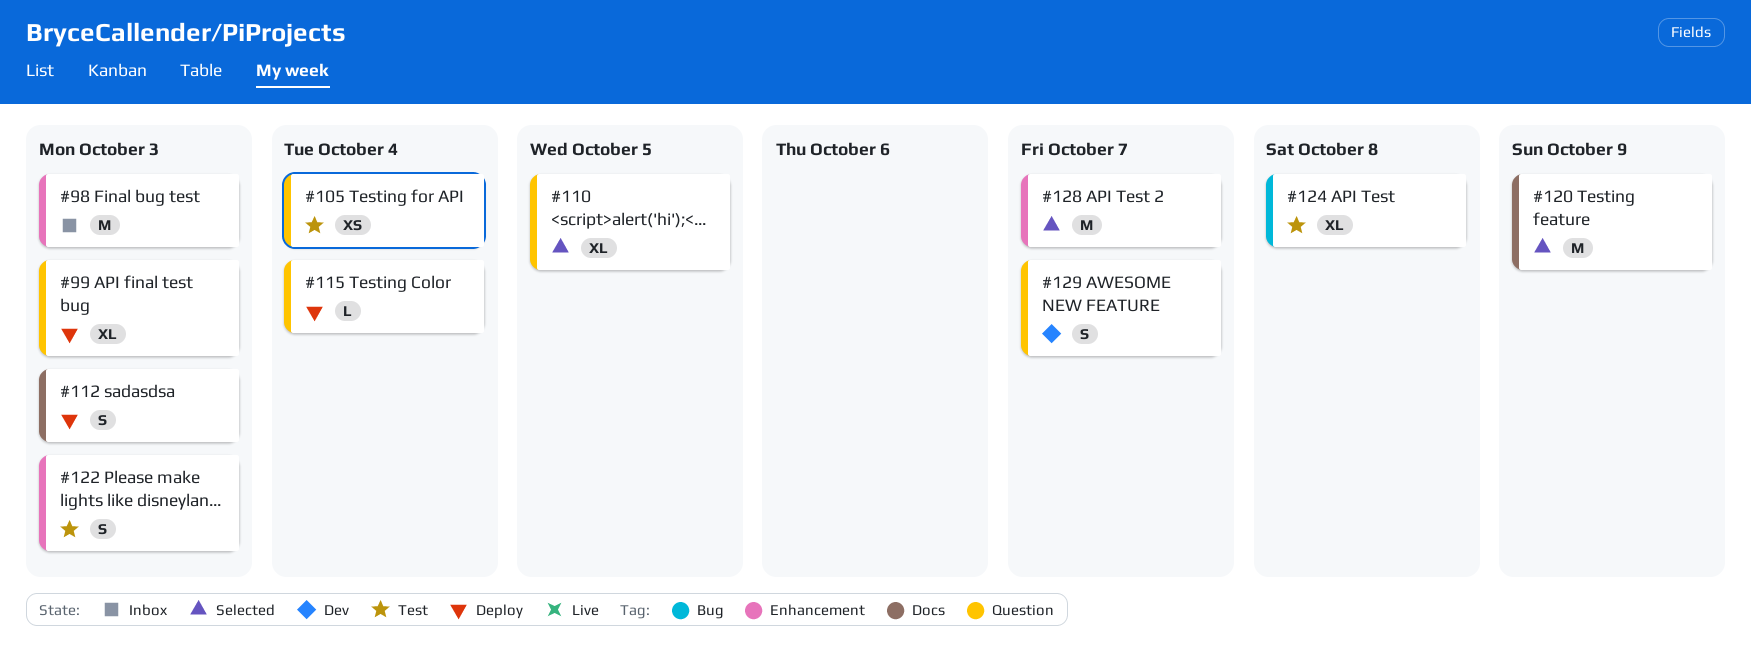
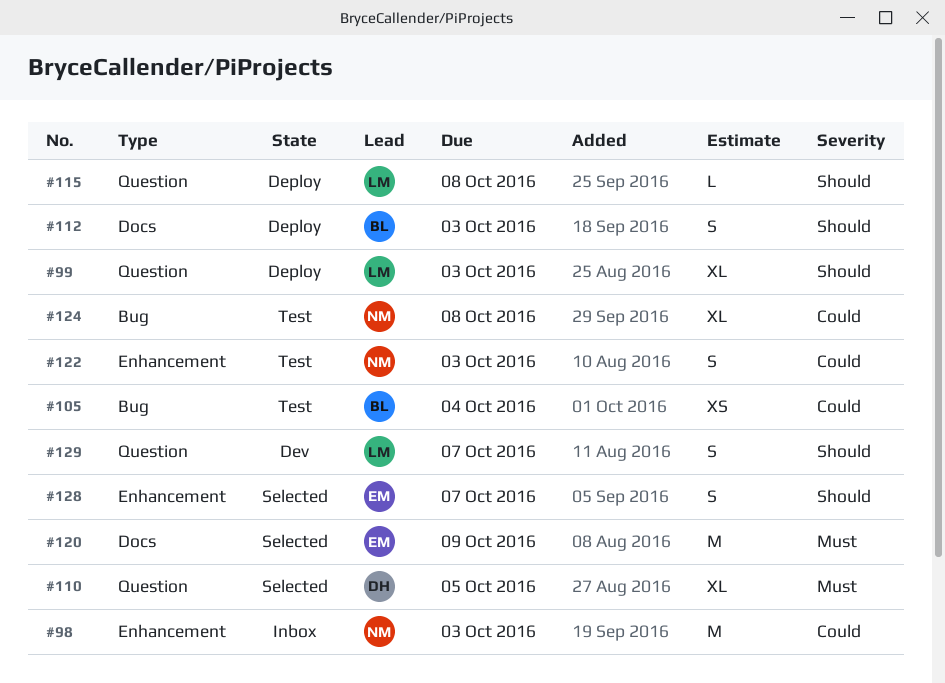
#105, label: Question -> Bug
#115, due: Oct 4 -> Oct 8
#128, estimate: M -> S

